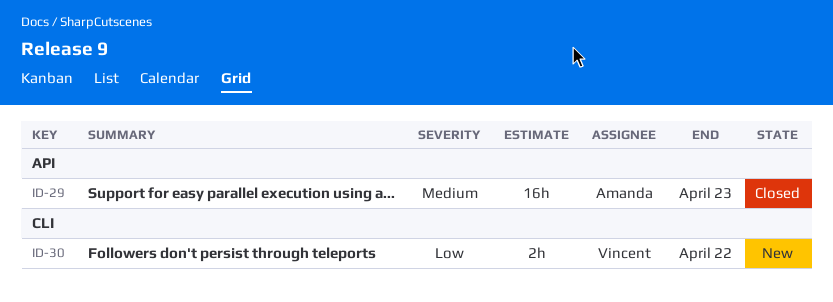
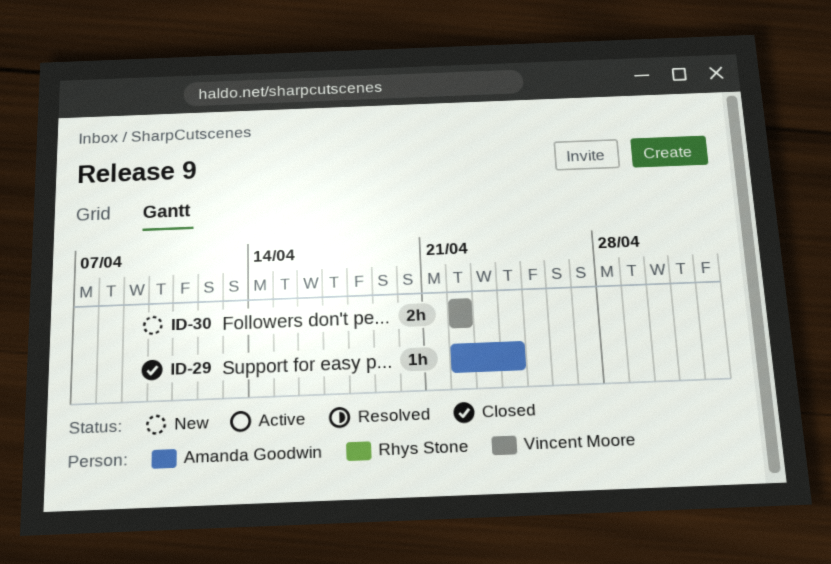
ID-29, estimate: 16h -> 1h
ID-29, due: Apr 23 -> Apr 24

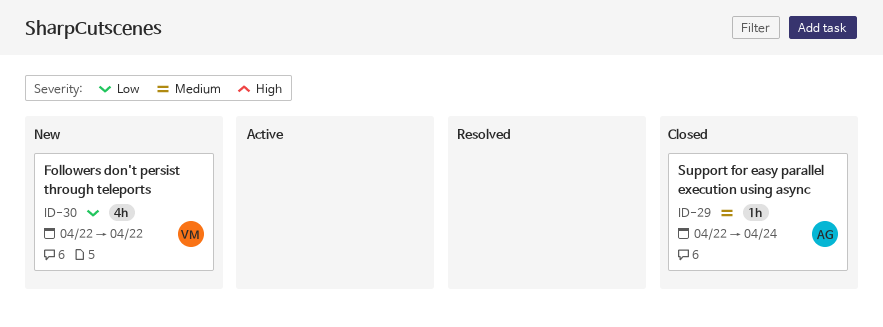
ID-30, estimate: 2h -> 4h

